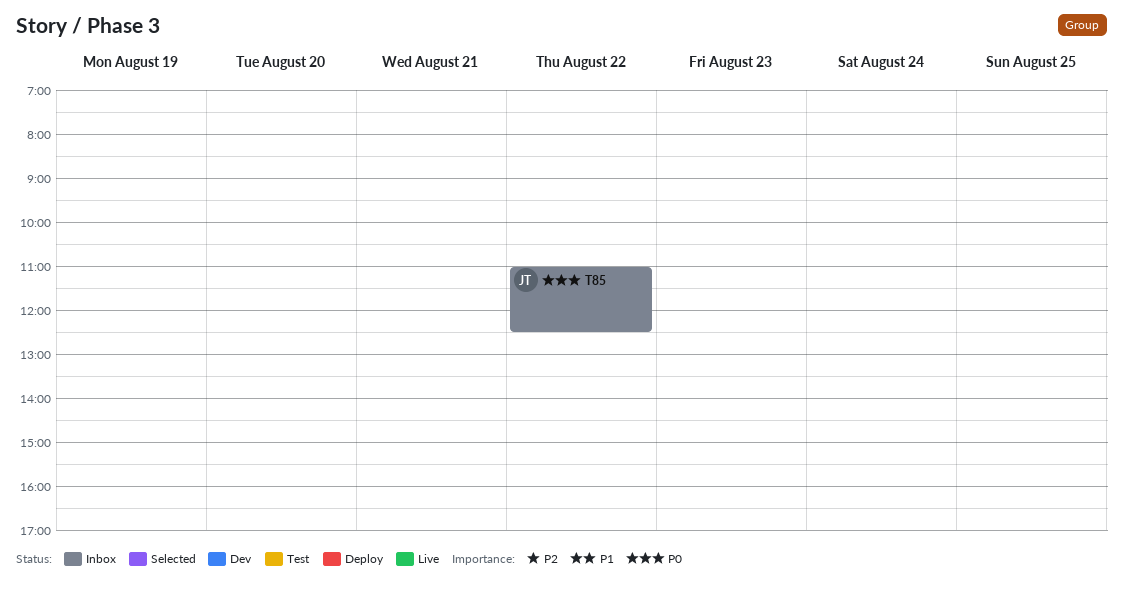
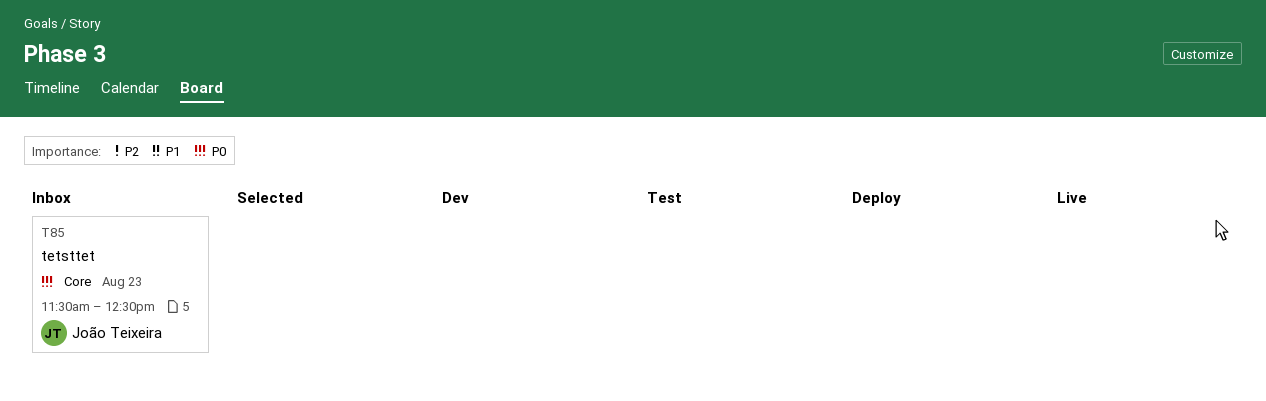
T85, day: Aug 22 -> Aug 23
T85, begins: 11:00 -> 11:30

